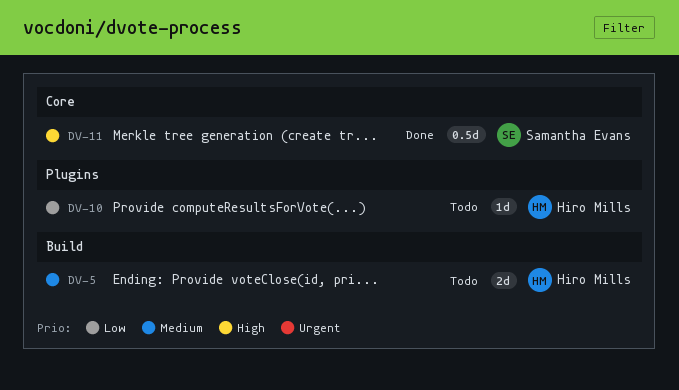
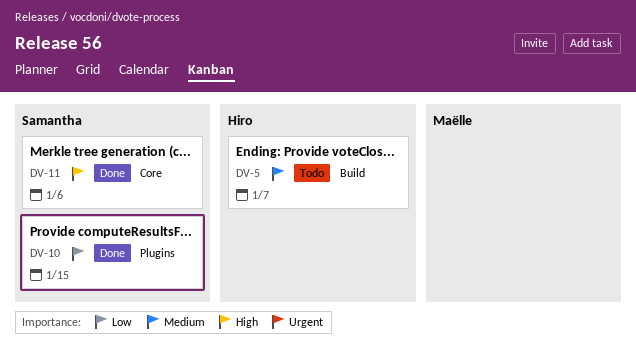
DV-10, status: Todo -> Done
DV-10, owner: Hiro Mills -> Samantha Evans

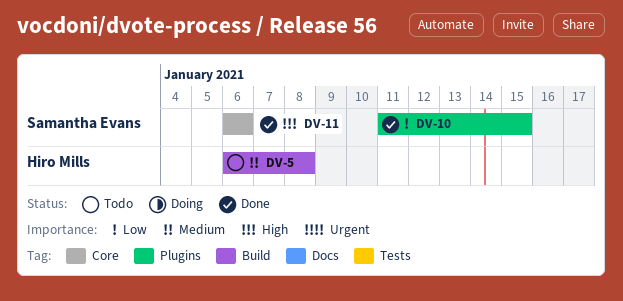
DV-5, due: Jan 7 -> Jan 8

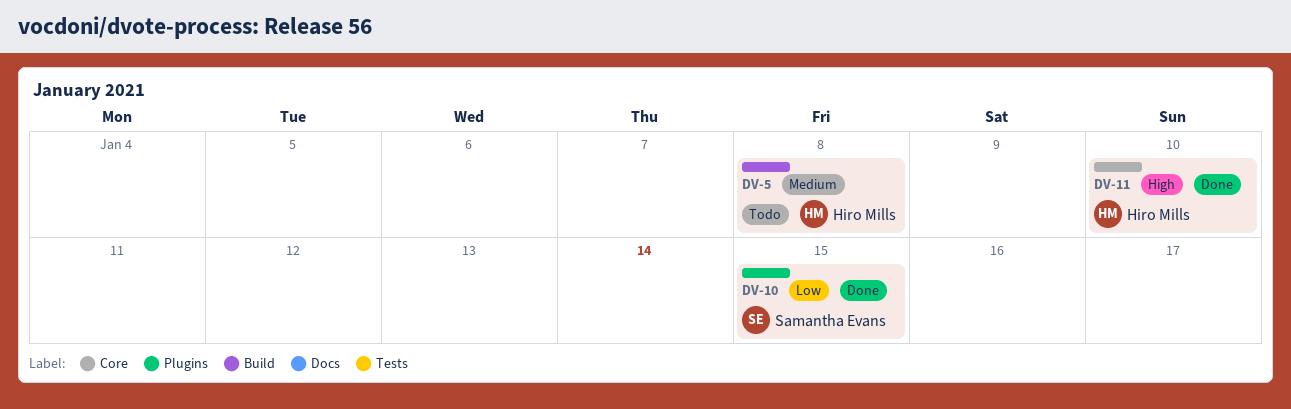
DV-11, owner: Samantha Evans -> Hiro Mills
DV-11, due: Jan 6 -> Jan 10

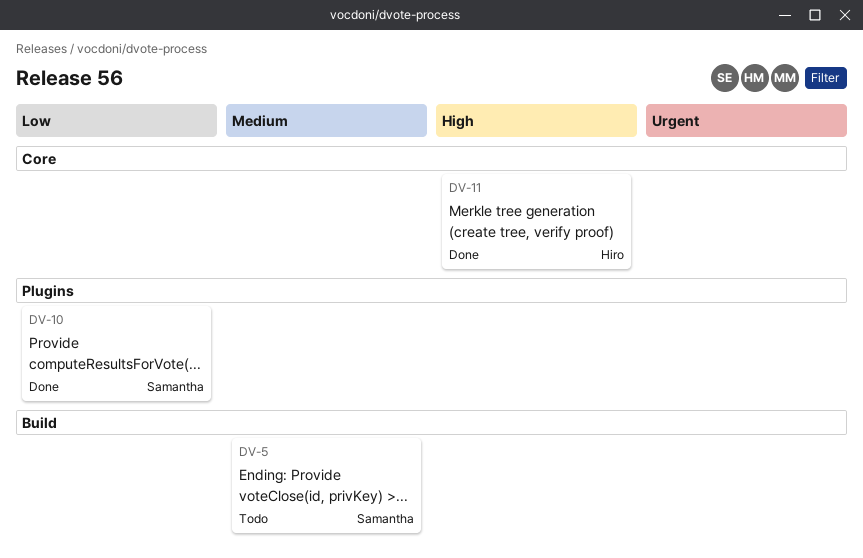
DV-5, owner: Hiro Mills -> Samantha Evans

